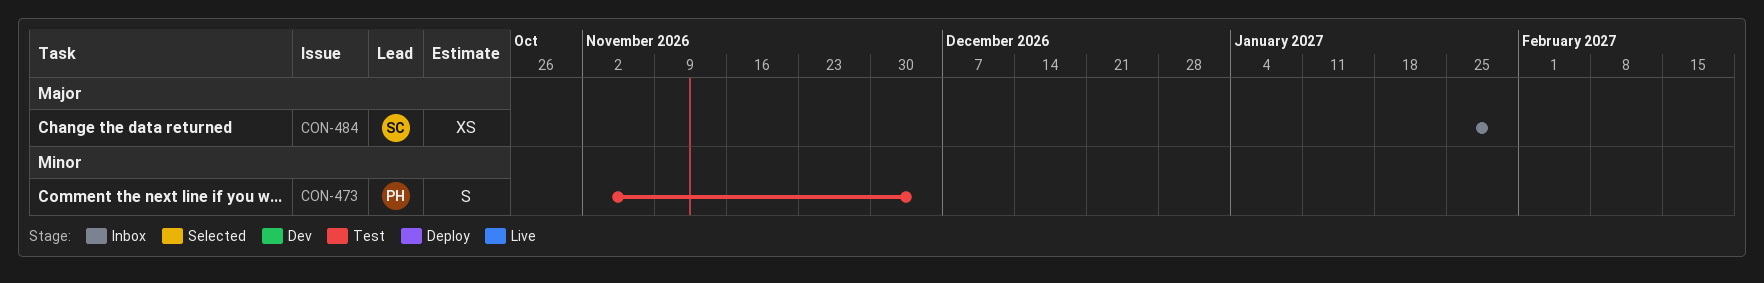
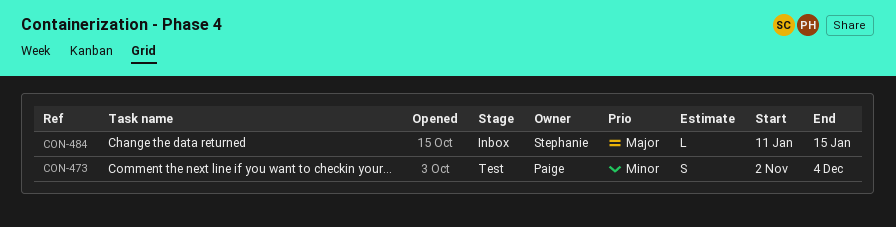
CON-484, estimate: XS -> L
CON-484, start: Jan 25 -> Jan 11
CON-484, due: Jan 29 -> Jan 15

